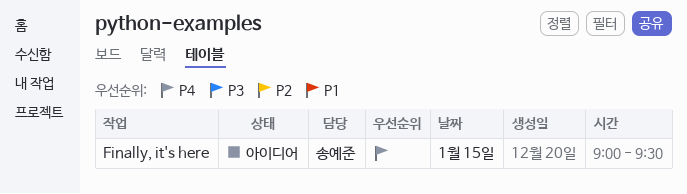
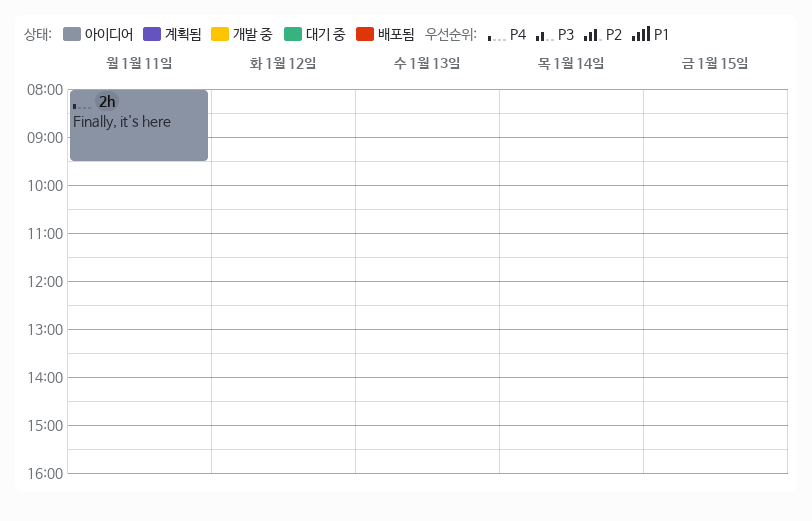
Finally, it's here, day: Jan 15 -> Jan 11
Finally, it's here, begins: 09:00 -> 08:00

